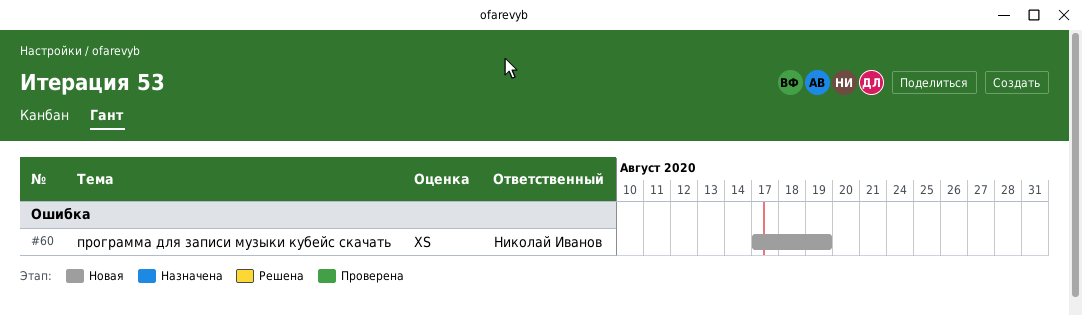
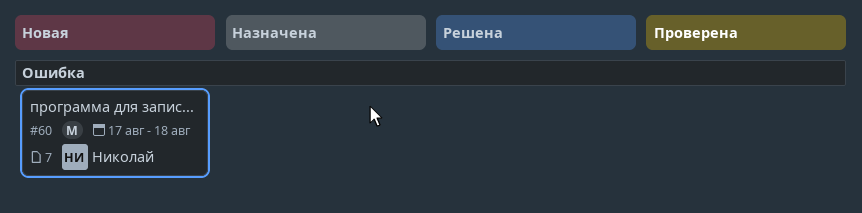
#60, estimate: XS -> M
#60, due: Aug 19 -> Aug 18

